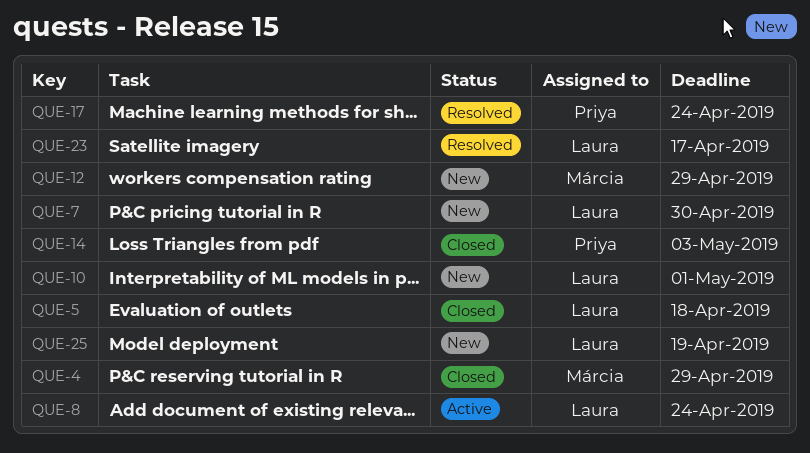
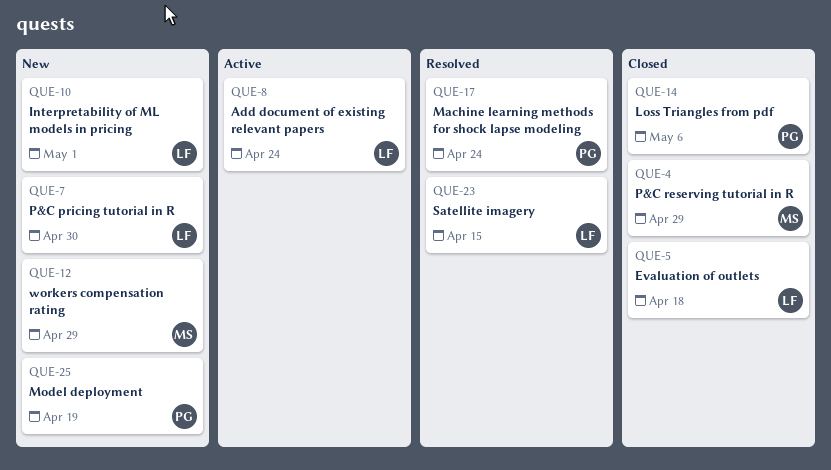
QUE-14, due: May 3 -> May 6
QUE-23, due: Apr 17 -> Apr 15
QUE-25, owner: Laura -> Priya

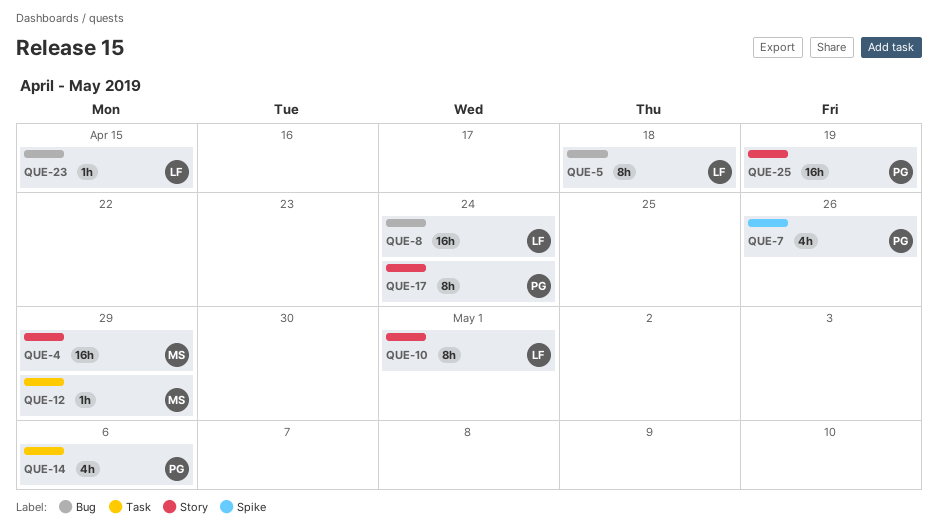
QUE-7, owner: LF -> PG
QUE-7, due: Apr 30 -> Apr 26

